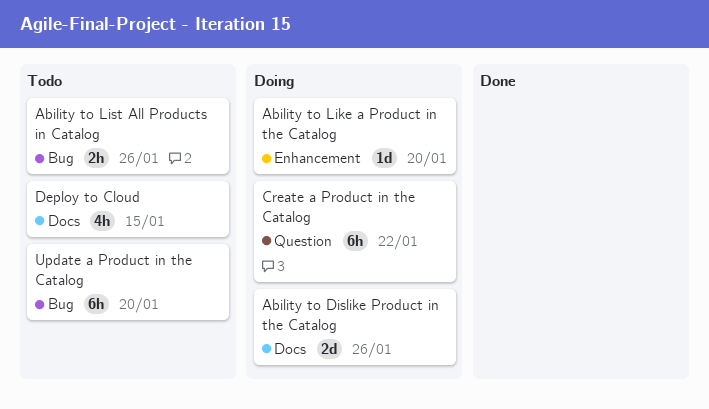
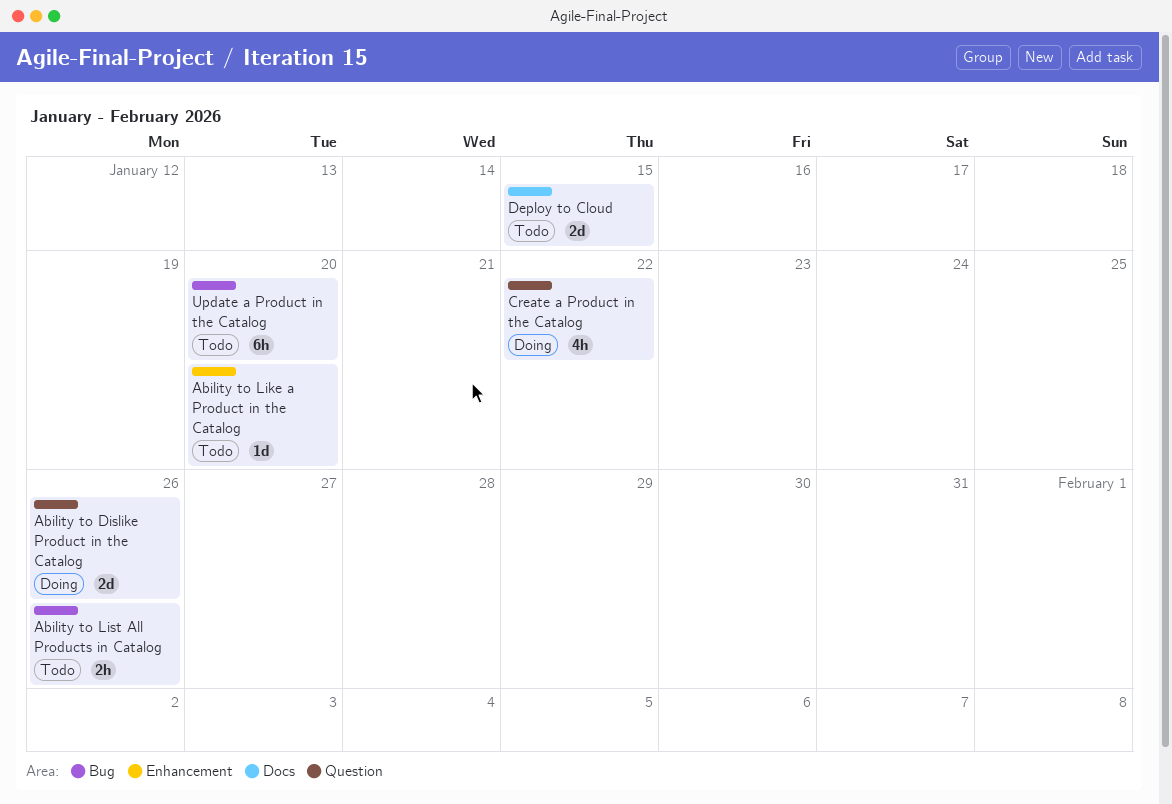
Ability to Dislike Product in the Catalog, label: Docs -> Question
Ability to Like a Product in the Catalog, status: Doing -> Todo
Create a Product in the Catalog, estimate: 6h -> 4h
Deploy to Cloud, estimate: 4h -> 2d

